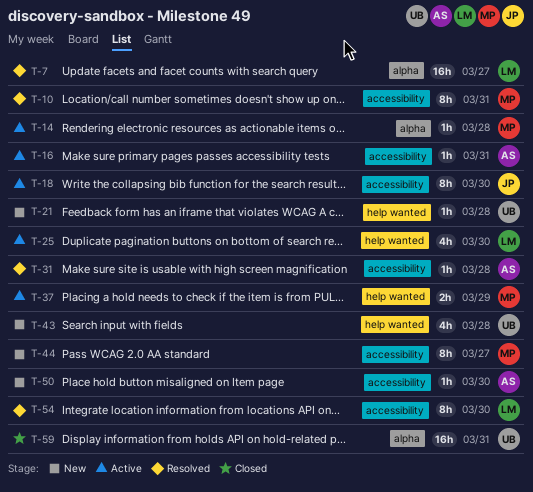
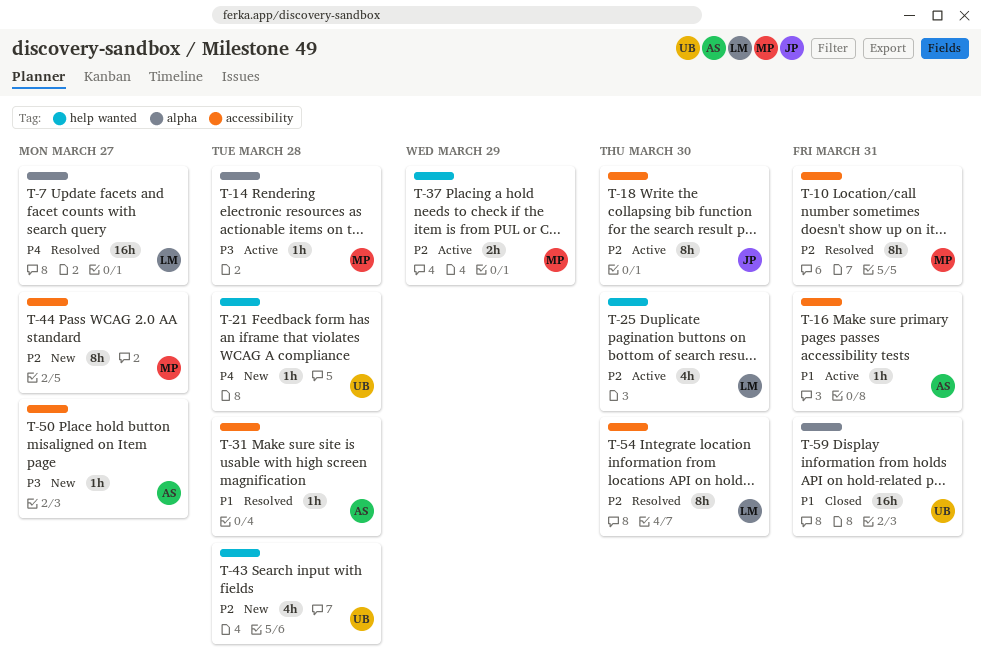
T-50, due: Mar 30 -> Mar 27

